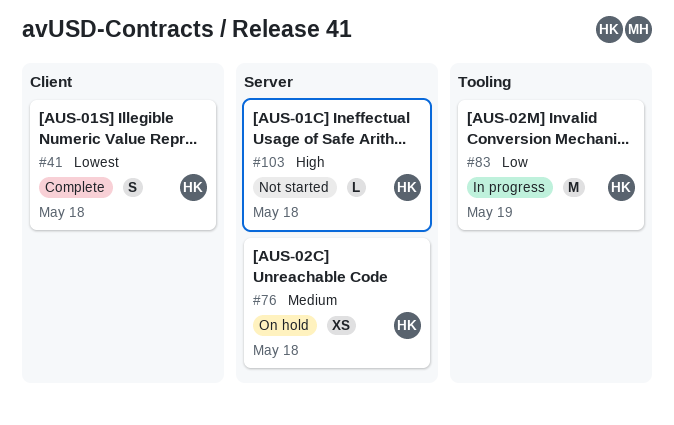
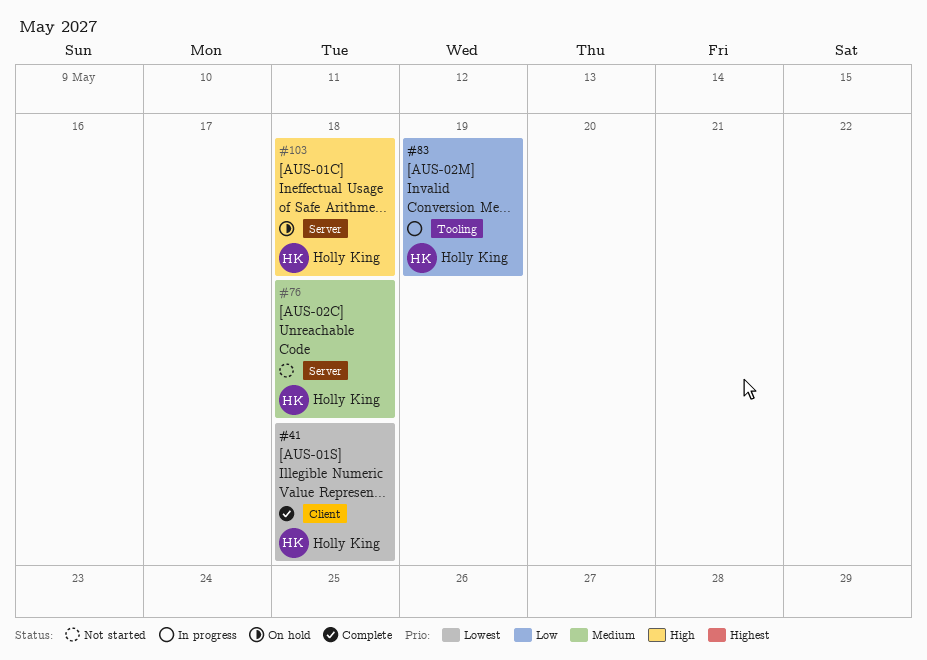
#76, status: On hold -> Not started
#103, status: Not started -> On hold

